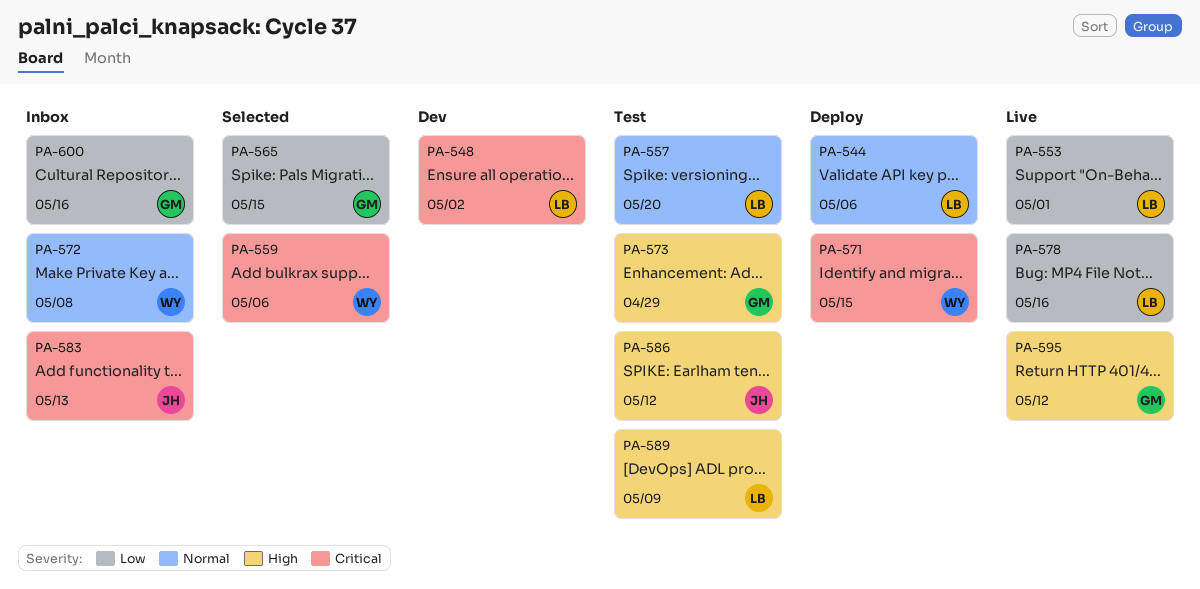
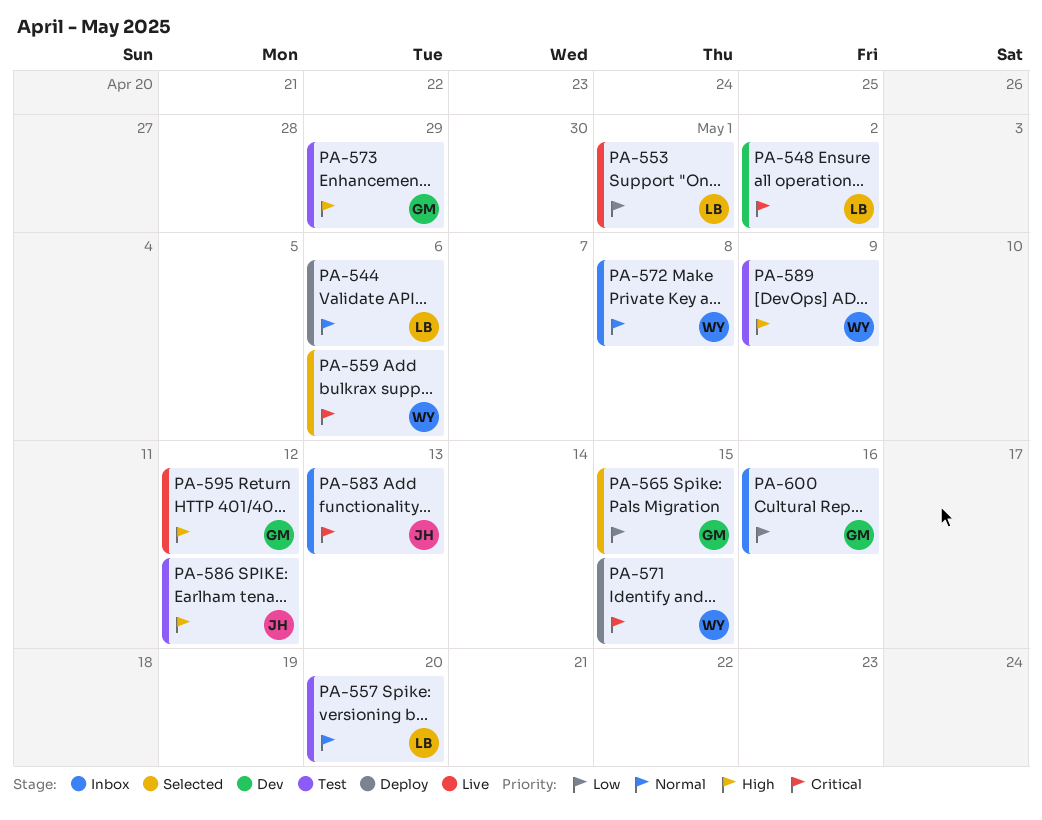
PA-578: present -> none
PA-589, owner: LB -> WY

